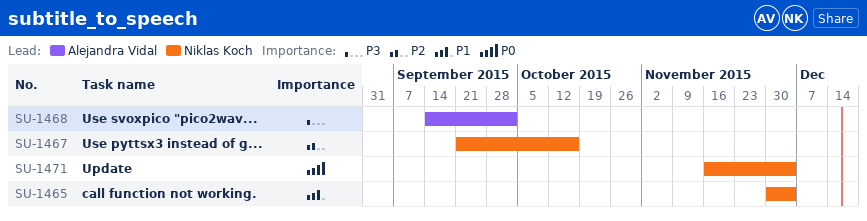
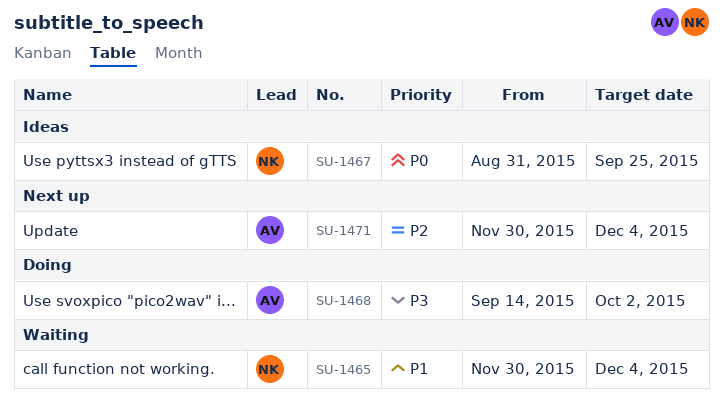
SU-1467, priority: P2 -> P0
SU-1467, start: Sep 21 -> Aug 31
SU-1467, due: Oct 16 -> Sep 25
SU-1471, owner: Niklas Koch -> Alejandra Vidal
SU-1471, priority: P0 -> P2
SU-1471, start: Nov 16 -> Nov 30

